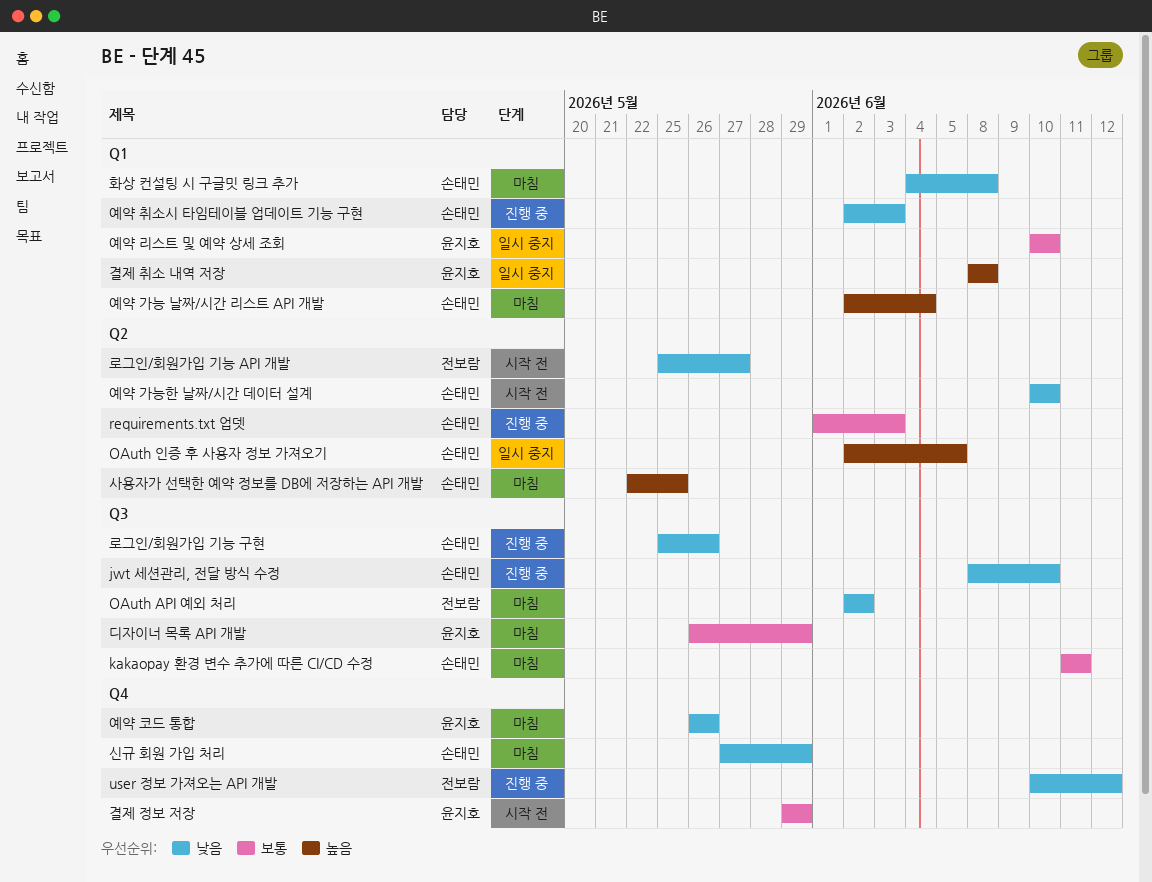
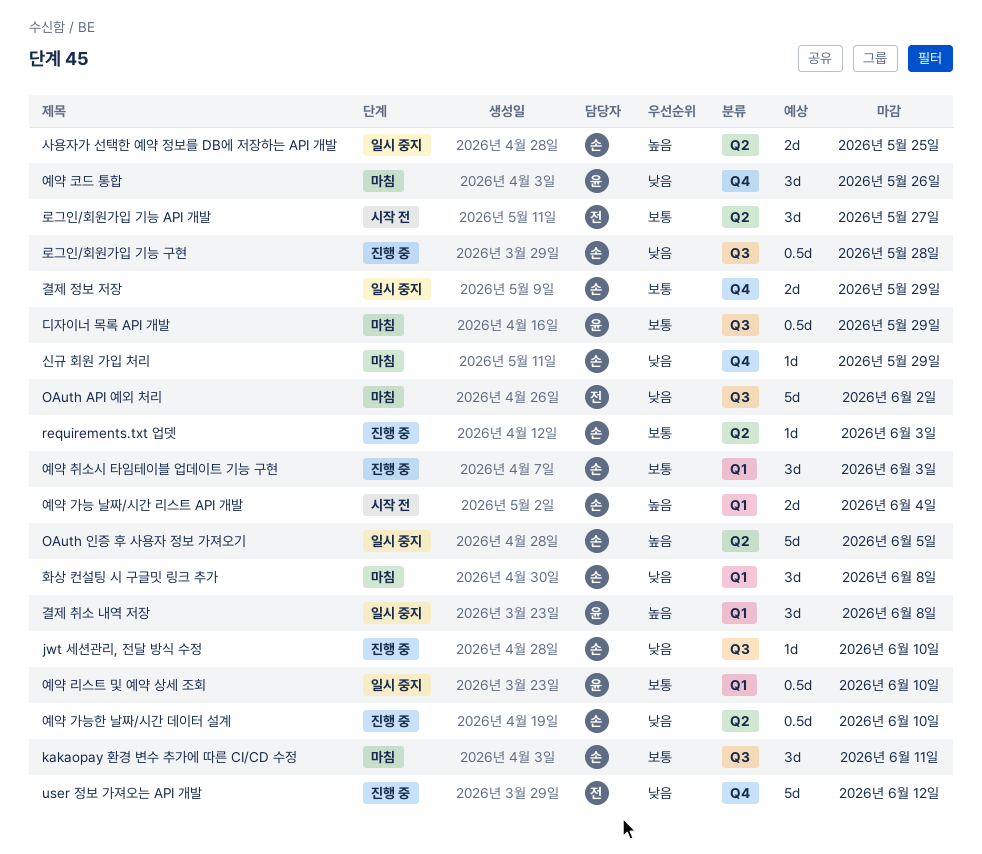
결제 정보 저장, status: 시작 전 -> 일시 중지
결제 정보 저장, owner: 윤지호 -> 손태민
로그인/회원가입 기능 API 개발, priority: 낮음 -> 보통
로그인/회원가입 기능 구현, due: May 26 -> May 28
사용자가 선택한 예약 정보를 DB에 저장하는 API 개발, status: 마침 -> 일시 중지
예약 가능 날짜/시간 리스트 API 개발, status: 마침 -> 시작 전
예약 가능한 날짜/시간 데이터 설계, status: 시작 전 -> 진행 중
예약 취소시 타임테이블 업데이트 기능 구현, priority: 낮음 -> 보통

